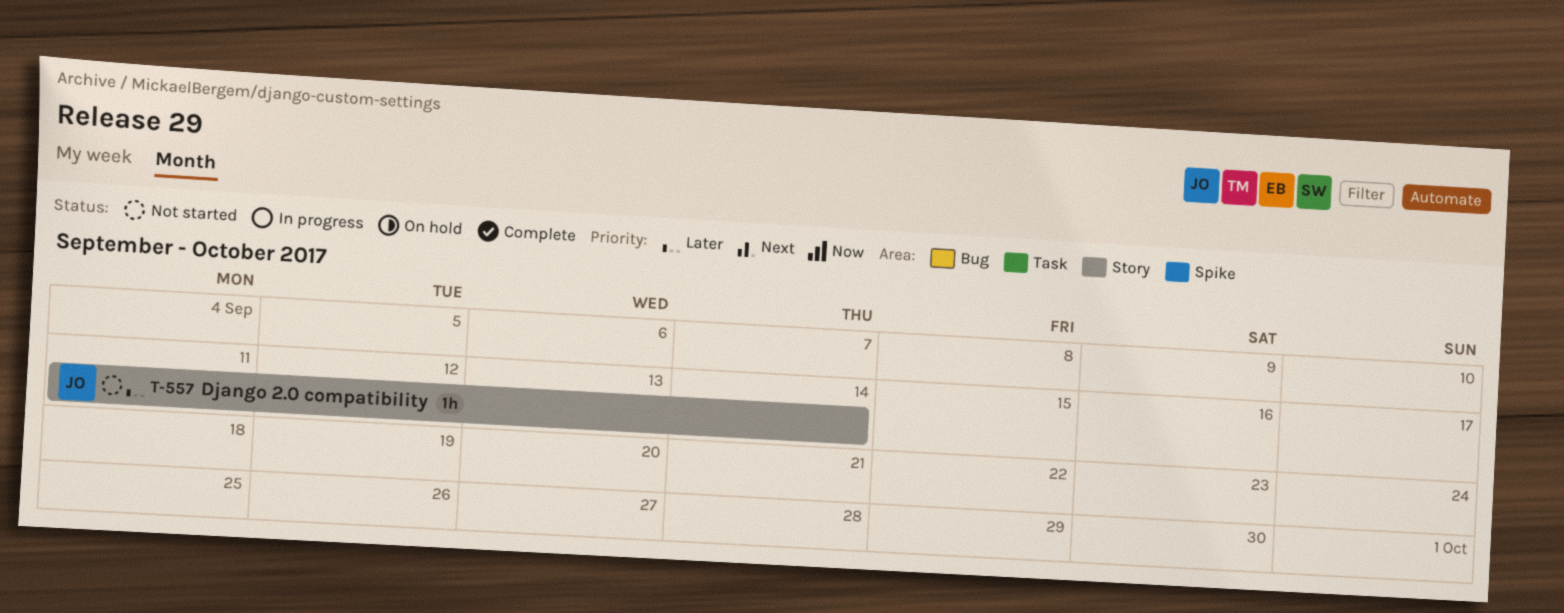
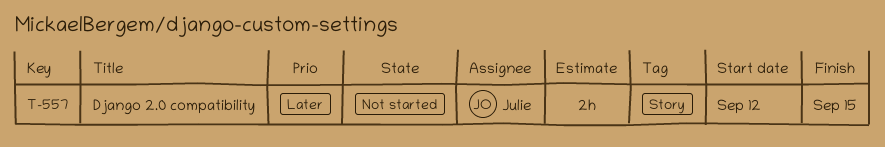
T-557, estimate: 1h -> 2h
T-557, start: Sep 11 -> Sep 12
T-557, due: Sep 14 -> Sep 15

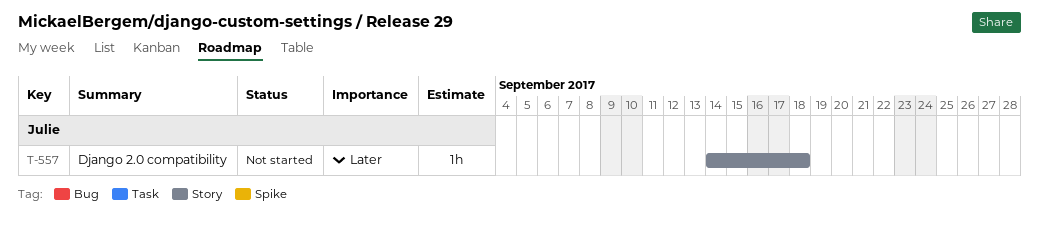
T-557, estimate: 2h -> 1h
T-557, start: Sep 12 -> Sep 14
T-557, due: Sep 15 -> Sep 18

